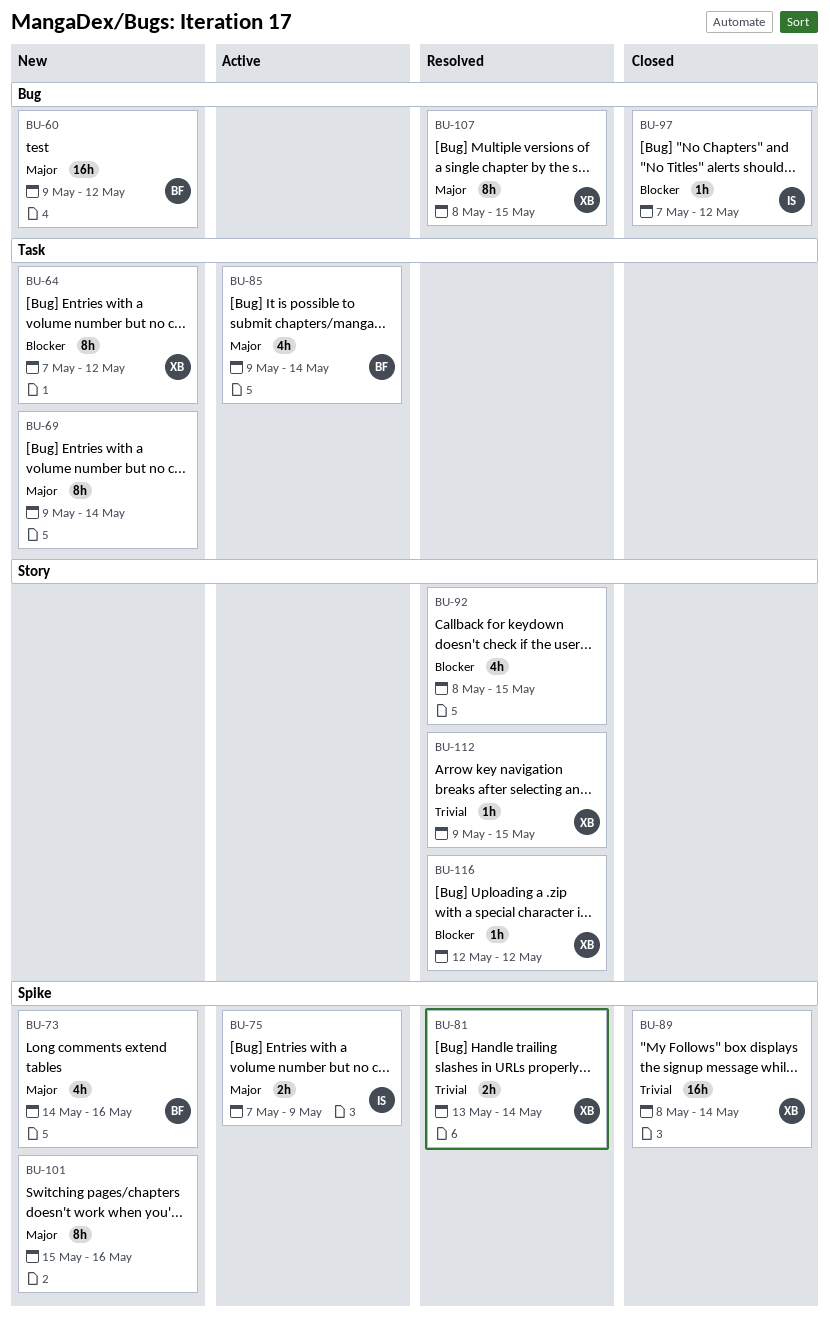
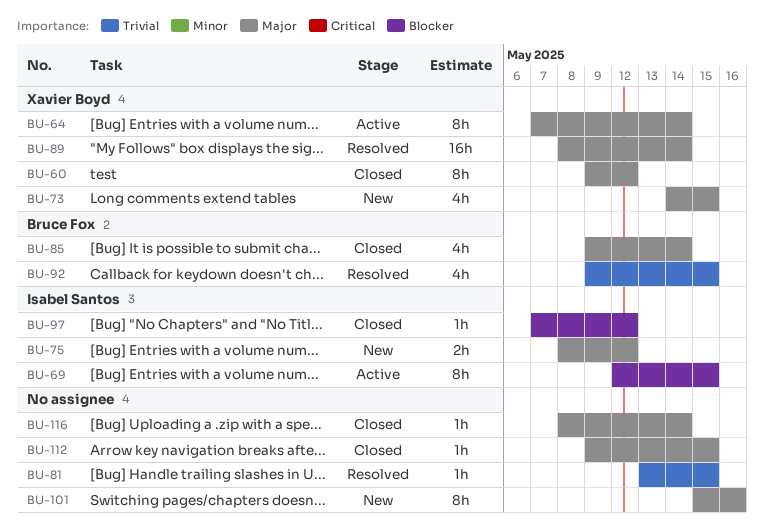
BU-60, status: New -> Closed
BU-60, owner: Bruce Fox -> Xavier Boyd
BU-60, estimate: 16h -> 8h
BU-64, status: New -> Active
BU-64, priority: Blocker -> Major
BU-64, due: May 12 -> May 14
BU-69, status: New -> Active
BU-69, owner: none -> Isabel Santos
BU-69, priority: Major -> Blocker
BU-69, start: May 9 -> May 12
BU-69, due: May 14 -> May 15
BU-73, owner: Bruce Fox -> Xavier Boyd
BU-73, due: May 16 -> May 15
BU-75, status: Active -> New
BU-75, start: May 7 -> May 8
BU-75, due: May 9 -> May 12
BU-81, owner: Xavier Boyd -> none
BU-81, estimate: 2h -> 1h
BU-81, due: May 14 -> May 15
BU-85, status: Active -> Closed
BU-89, status: Closed -> Resolved
BU-89, priority: Trivial -> Major
BU-92, owner: none -> Bruce Fox
BU-92, priority: Blocker -> Trivial
BU-92, start: May 8 -> May 9
BU-107: present -> none
BU-112, status: Resolved -> Closed
BU-112, owner: Xavier Boyd -> none
BU-112, priority: Trivial -> Major
BU-116, status: Resolved -> Closed
BU-116, owner: Xavier Boyd -> none
BU-116, priority: Blocker -> Major
BU-116, start: May 12 -> May 8
BU-116, due: May 12 -> May 14

